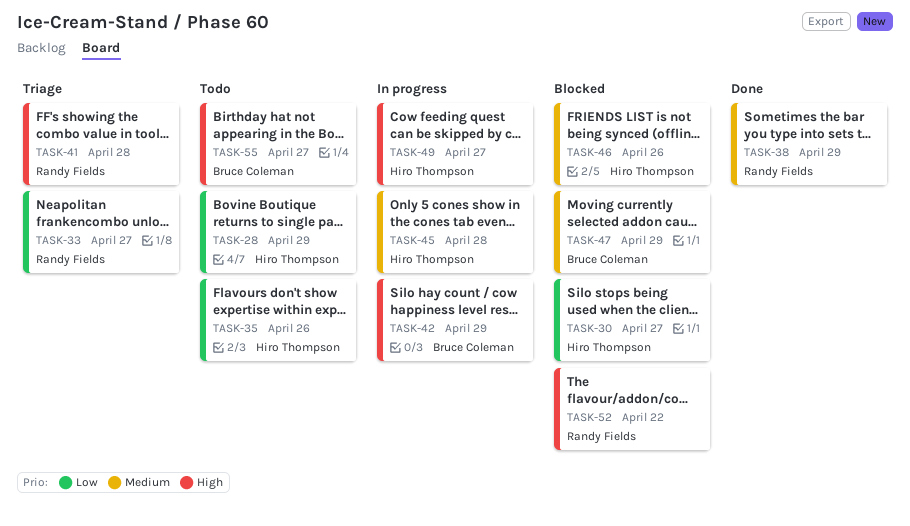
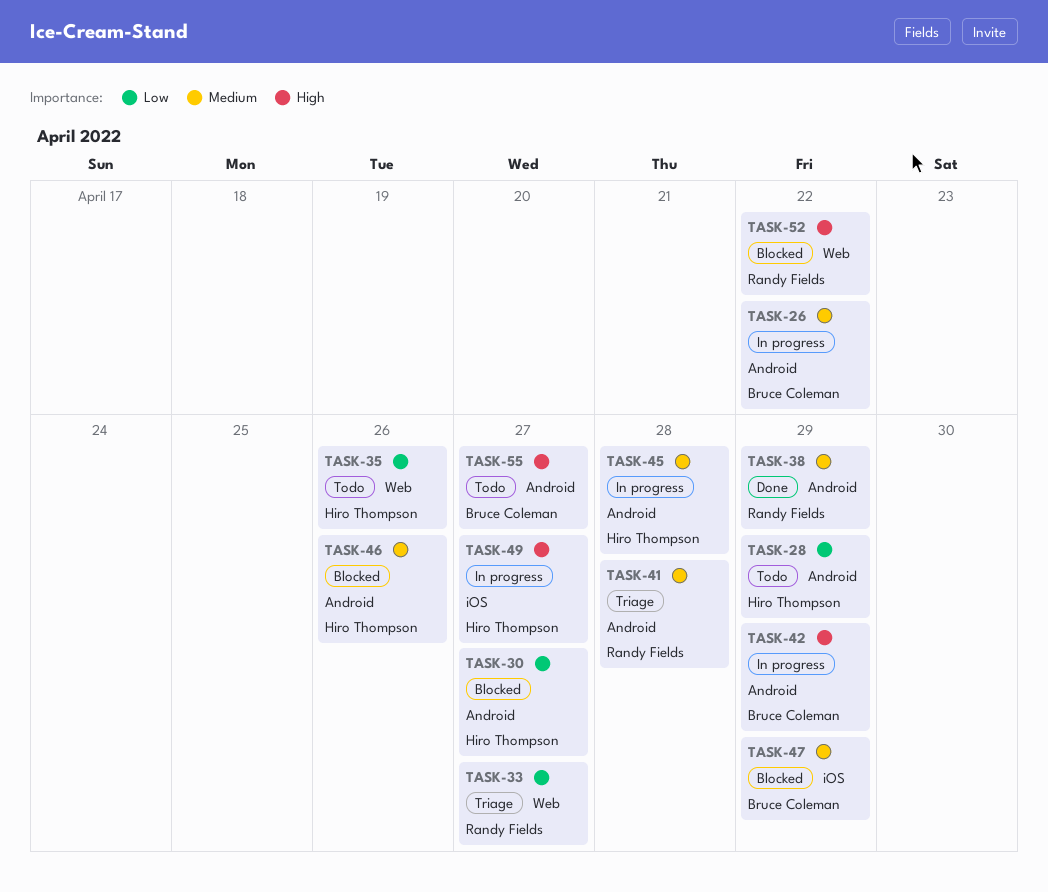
TASK-26: none -> present
TASK-41, priority: High -> Medium

